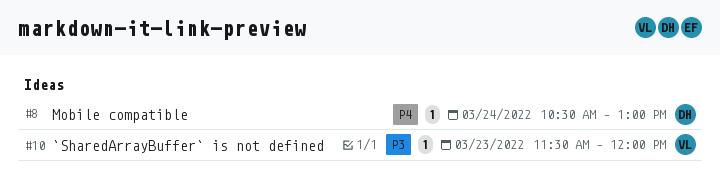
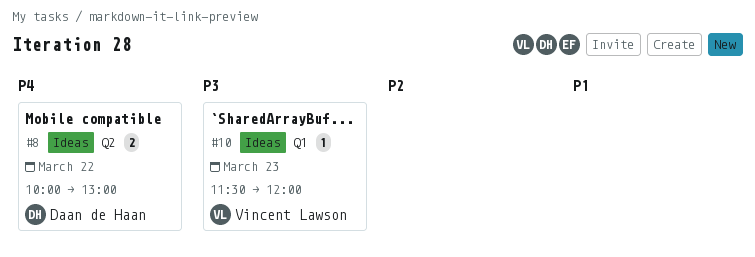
#8, estimate: 1 -> 2
#8, day: Mar 24 -> Mar 22
#8, begins: 10:30 -> 10:00

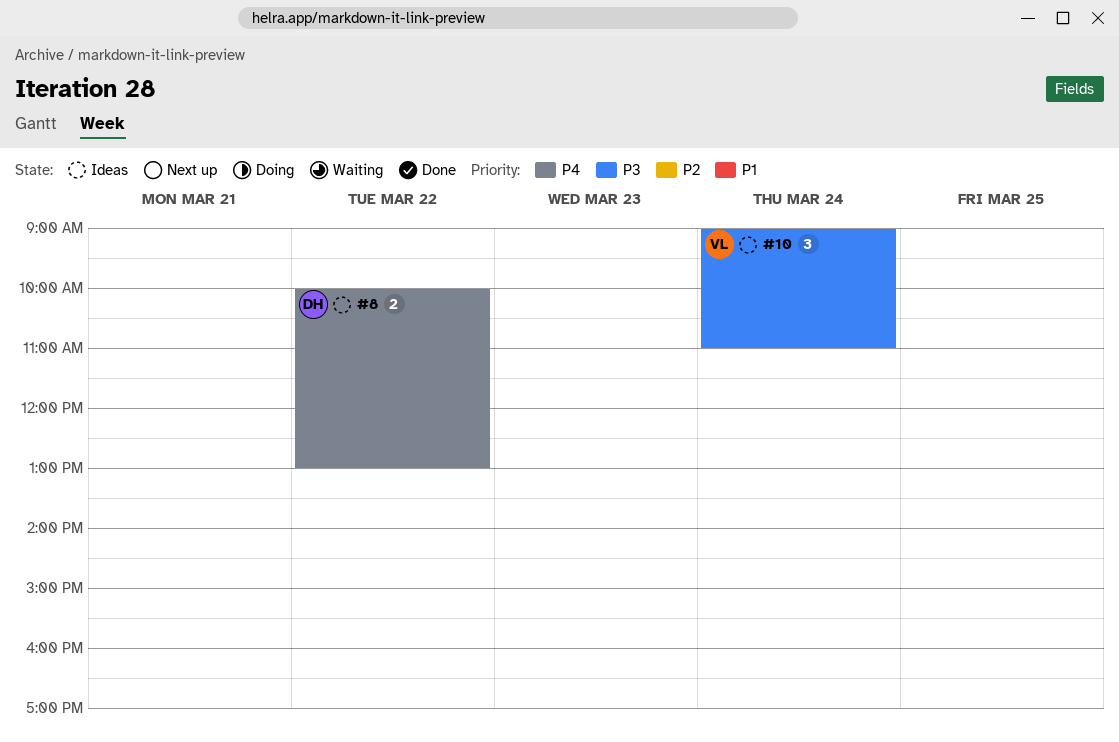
#10, estimate: 1 -> 3
#10, day: Mar 23 -> Mar 24
#10, begins: 11:30 -> 09:00
#10, ends: 12:00 -> 11:00

